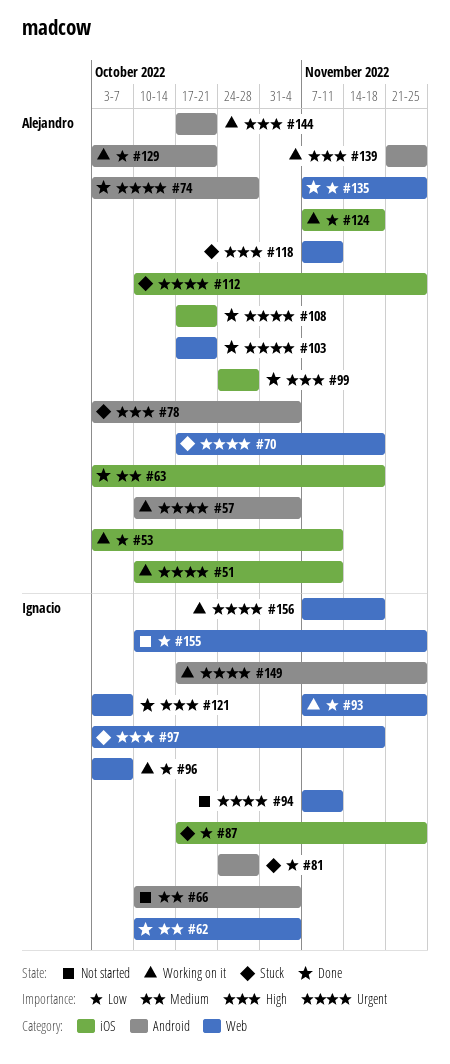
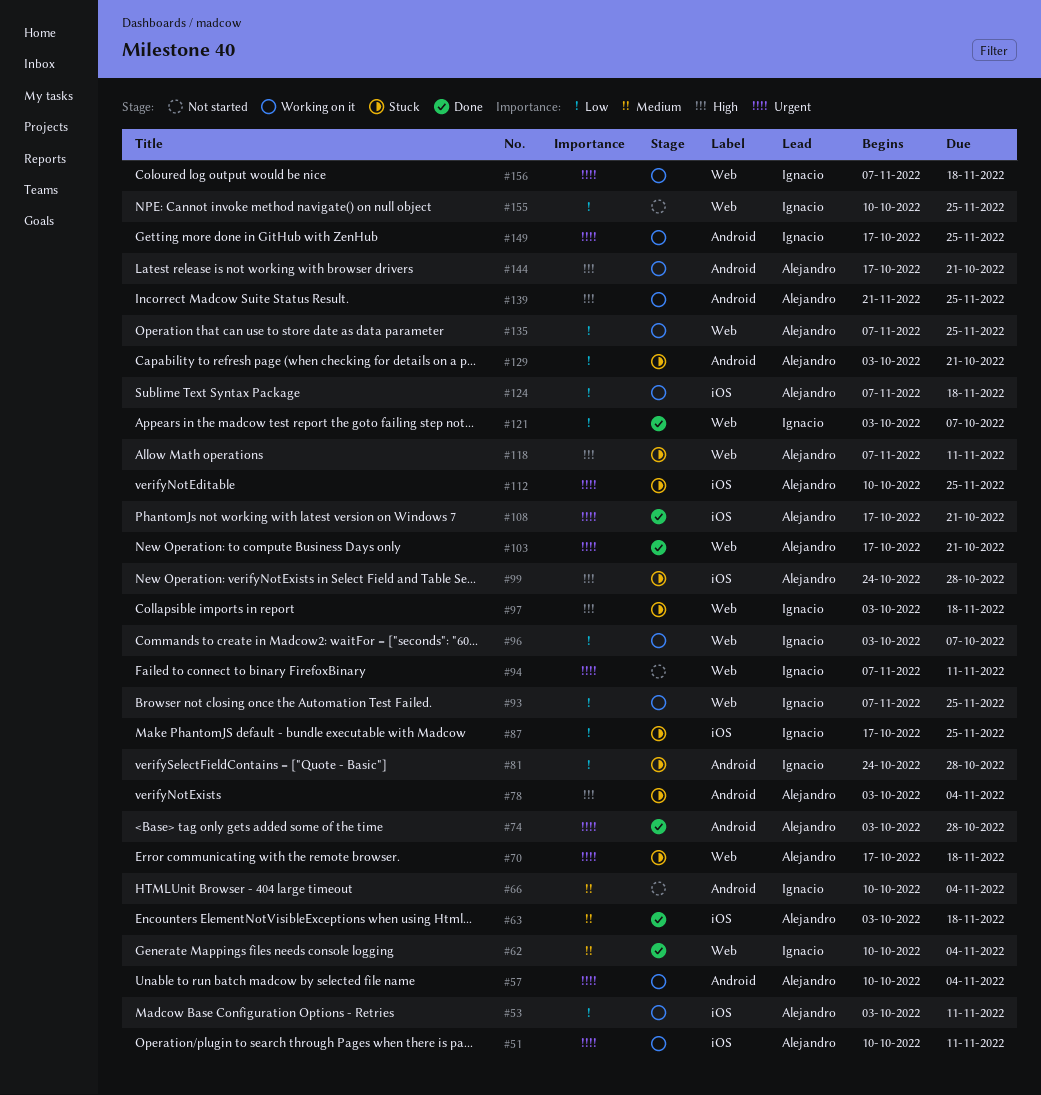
#99, status: Done -> Stuck
#121, priority: High -> Low
#129, status: Working on it -> Stuck
#135, status: Done -> Working on it

